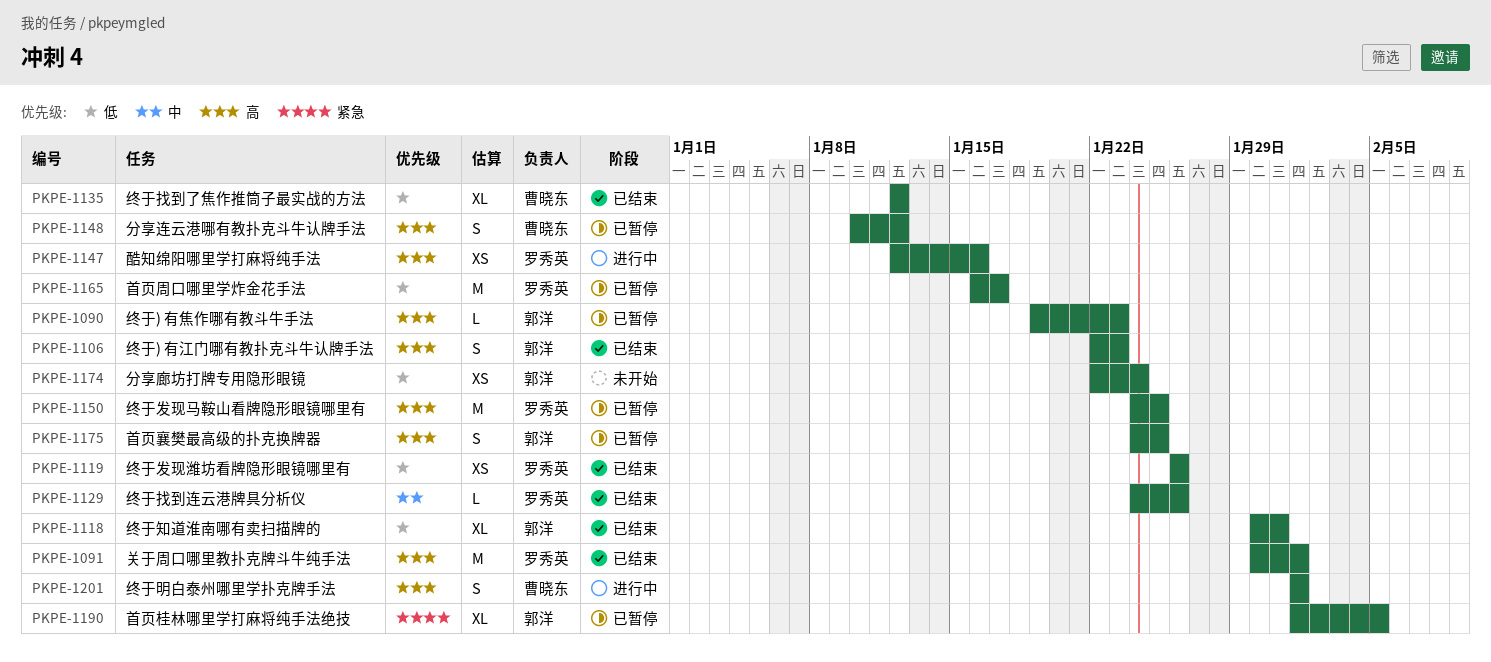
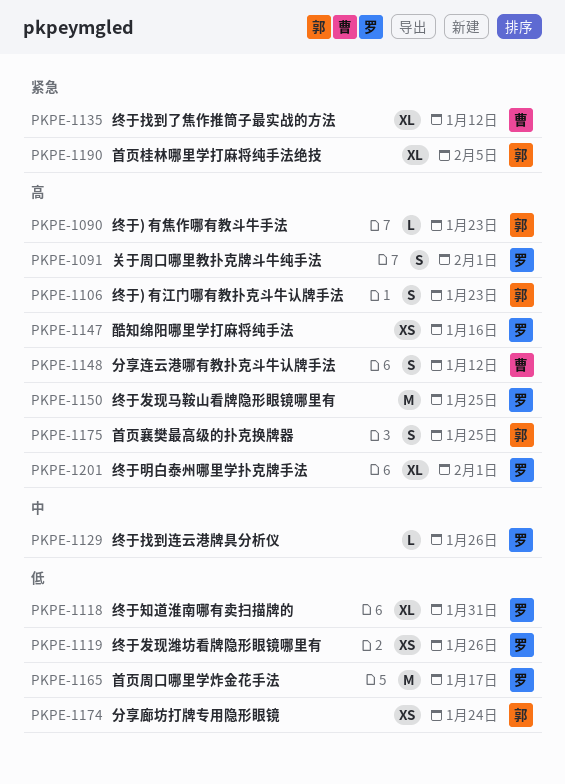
PKPE-1091, estimate: M -> S
PKPE-1118, owner: 郭洋 -> 罗秀英
PKPE-1135, priority: 低 -> 紧急
PKPE-1201, owner: 曹晓东 -> 罗秀英
PKPE-1201, estimate: S -> XL

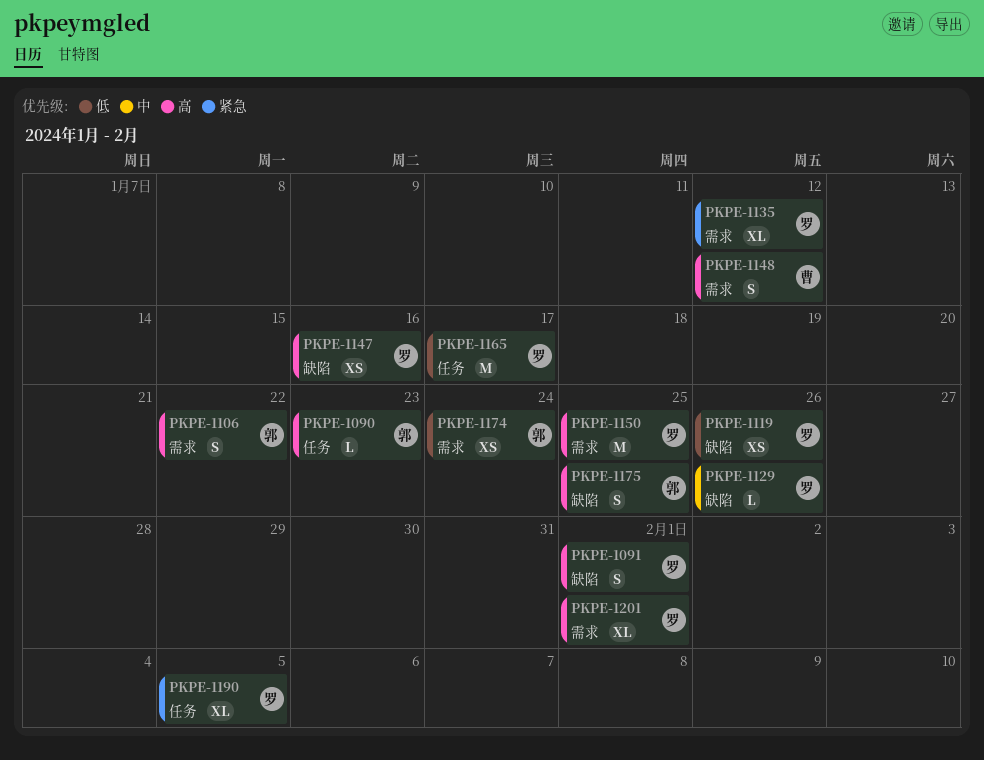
PKPE-1106, due: Jan 23 -> Jan 22
PKPE-1118: present -> none
PKPE-1135, owner: 曹 -> 罗
PKPE-1190, owner: 郭 -> 罗

